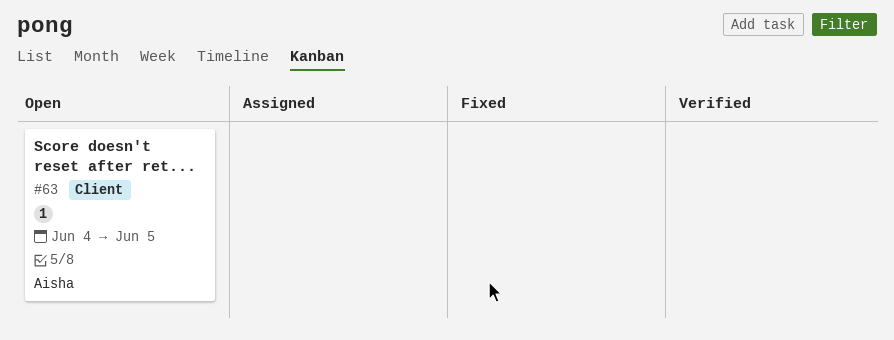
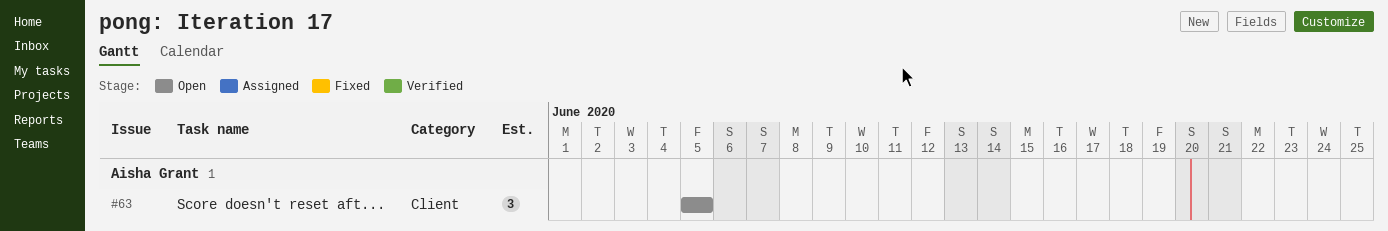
#63, estimate: 1 -> 3
#63, start: Jun 4 -> Jun 5

